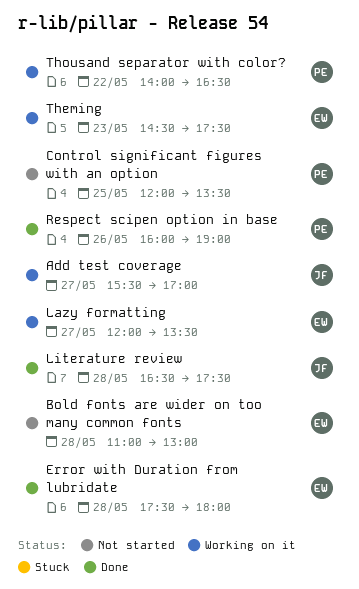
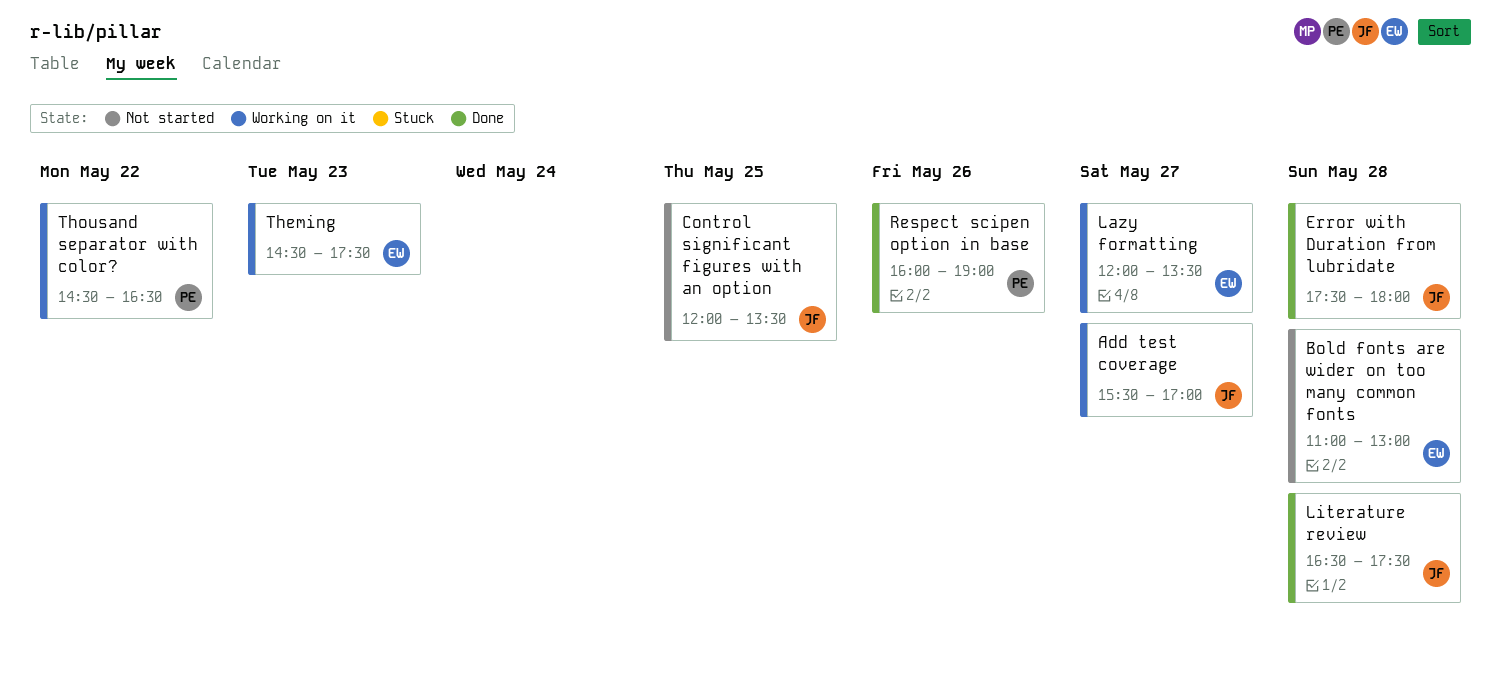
Control significant figures with an option, owner: PE -> JF
Error with Duration from lubridate, owner: EW -> JF
Thousand separator with color?, begins: 14:00 -> 14:30

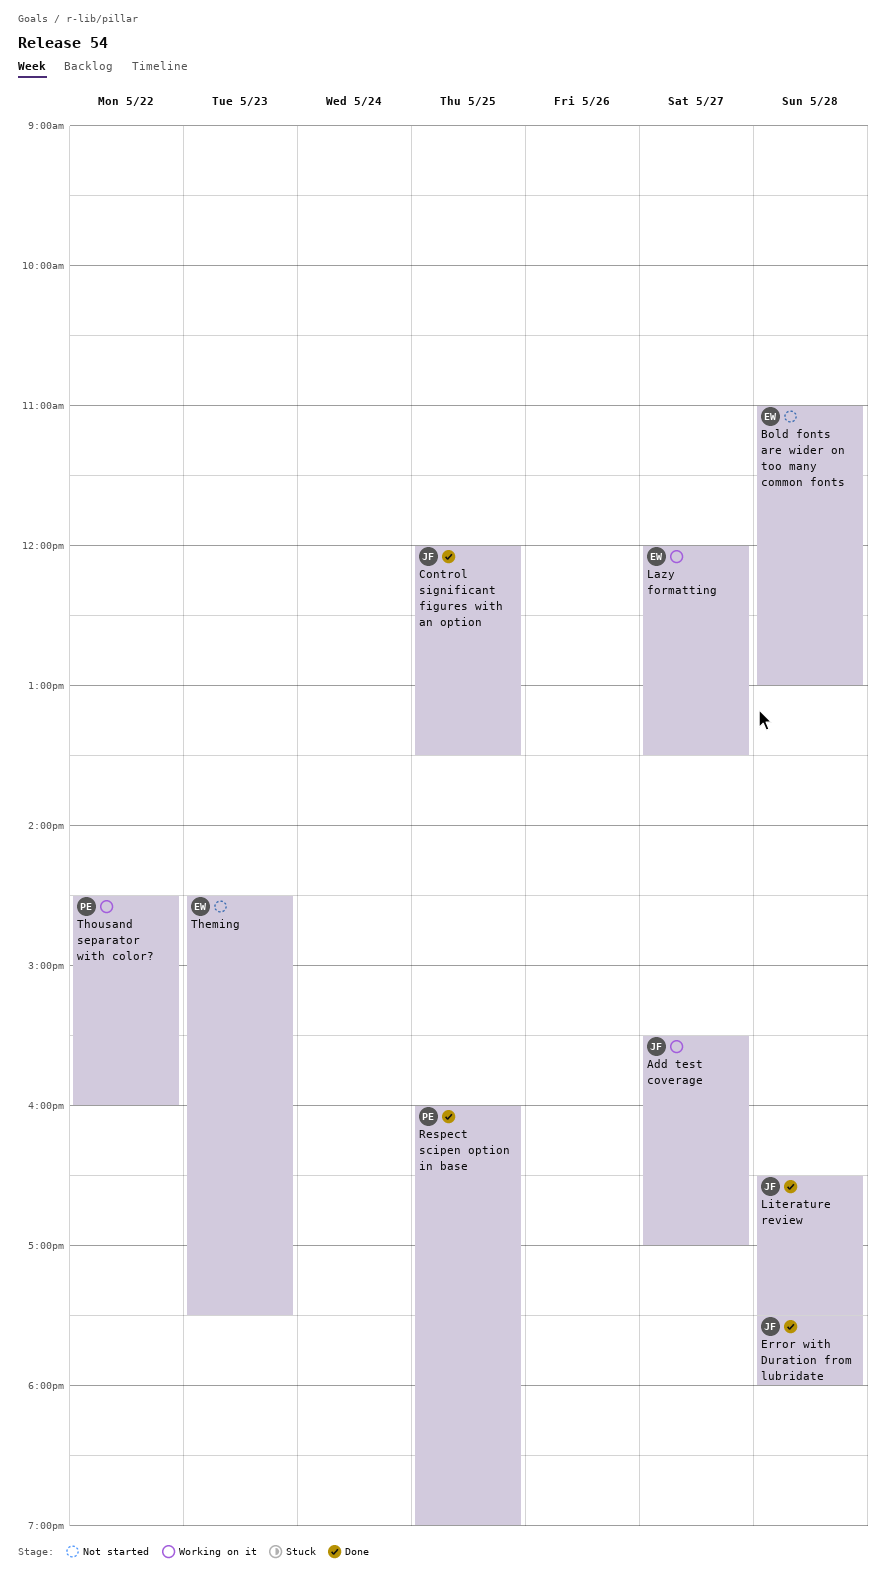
Control significant figures with an option, status: Not started -> Done
Respect scipen option in base, day: May 26 -> May 25
Theming, status: Working on it -> Not started
Thousand separator with color?, ends: 16:30 -> 16:00

